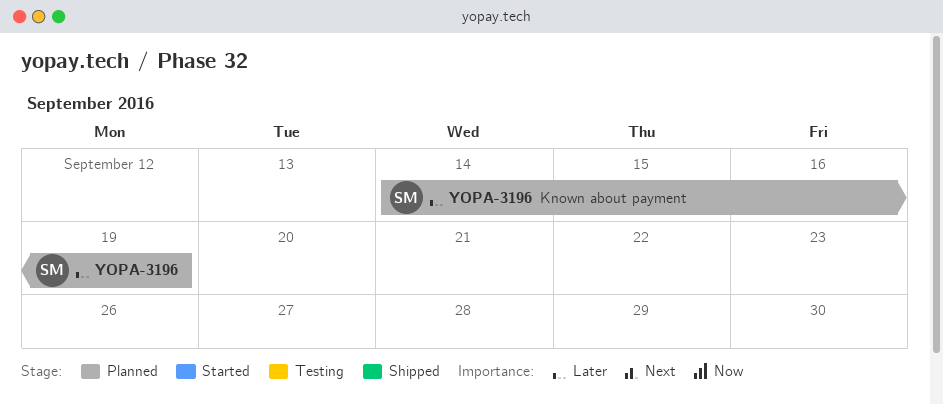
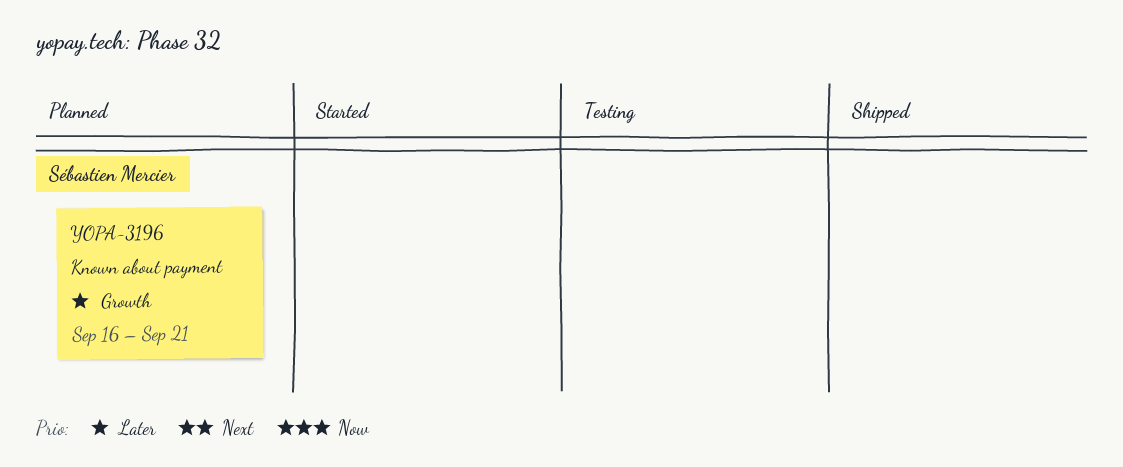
YOPA-3196, start: Sep 14 -> Sep 16
YOPA-3196, due: Sep 19 -> Sep 21

